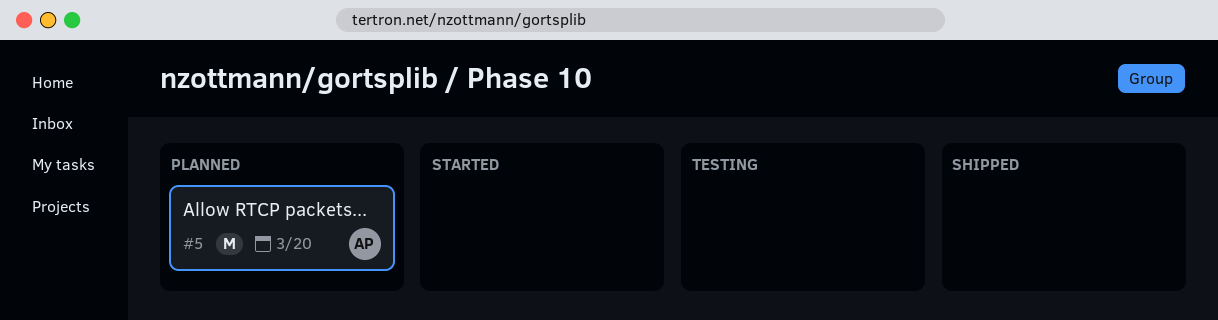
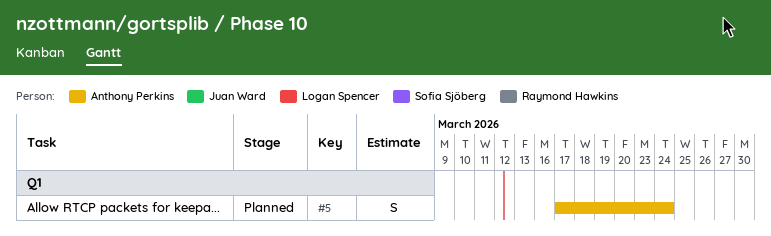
#5, estimate: M -> S
#5, due: Mar 20 -> Mar 24

